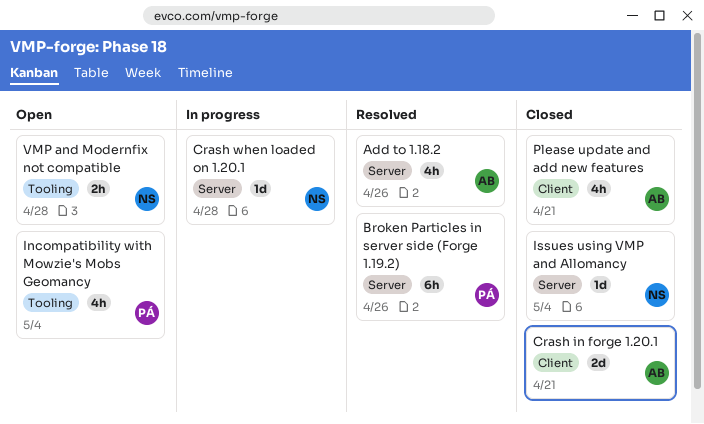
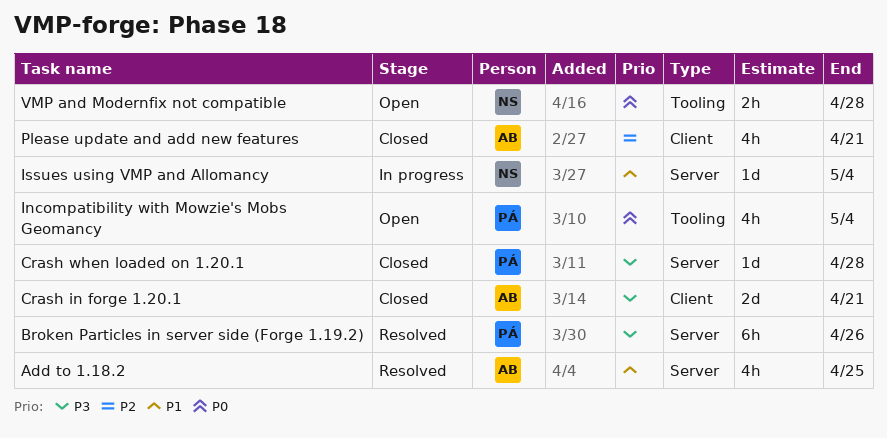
Add to 1.18.2, due: Apr 26 -> Apr 25
Crash when loaded on 1.20.1, status: In progress -> Closed
Crash when loaded on 1.20.1, owner: NS -> PÁ
Issues using VMP and Allomancy, status: Closed -> In progress

